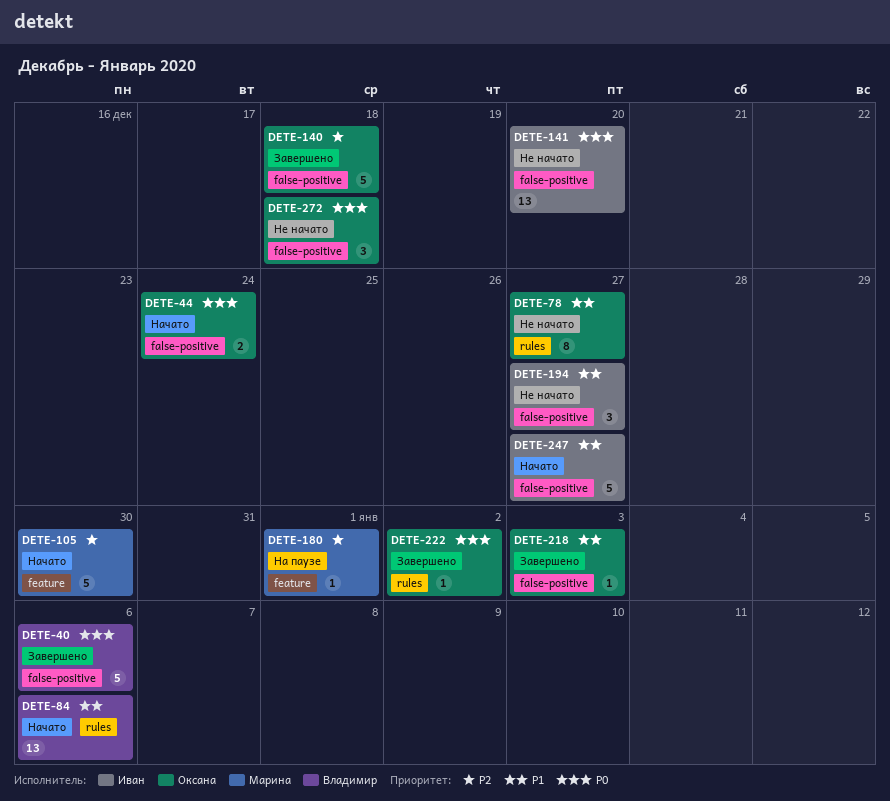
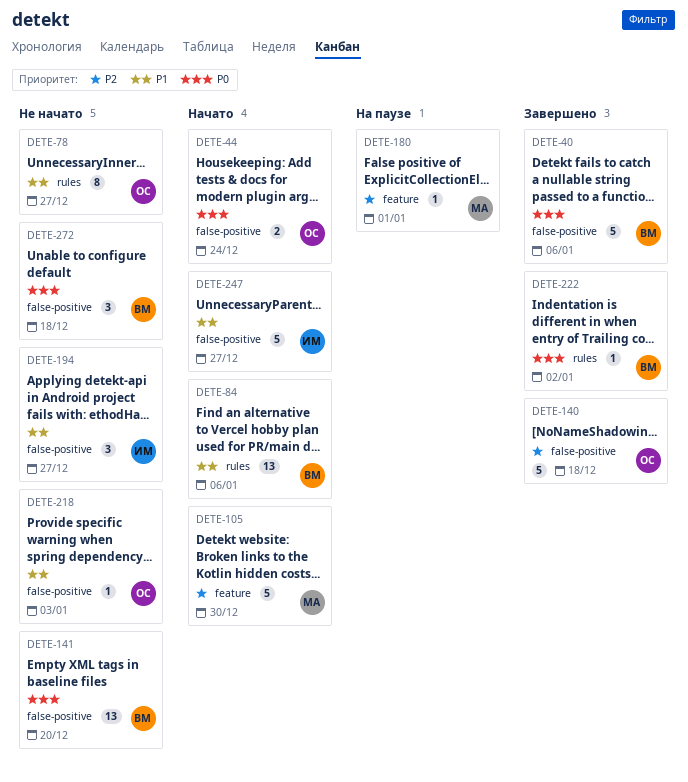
DETE-141, owner: Иван -> Владимир
DETE-218, status: Завершено -> Не начато
DETE-222, owner: Оксана -> Владимир
DETE-272, owner: Оксана -> Владимир

